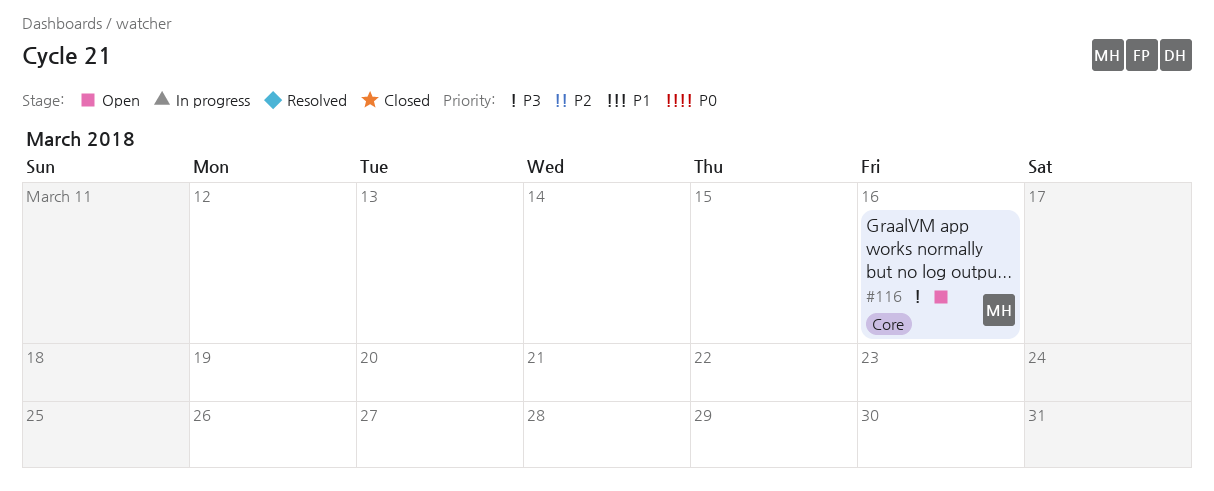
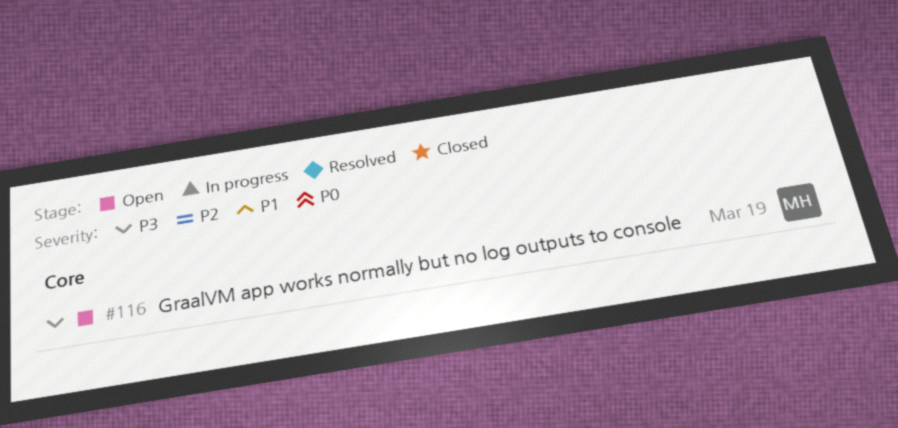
#116, due: Mar 16 -> Mar 19

